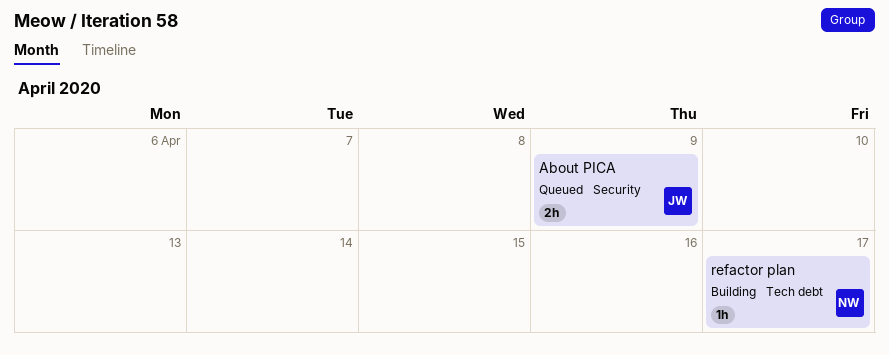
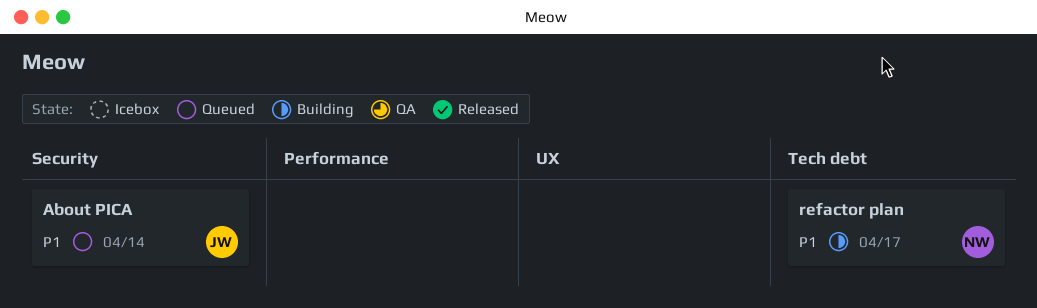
About PICA, due: Apr 9 -> Apr 14

